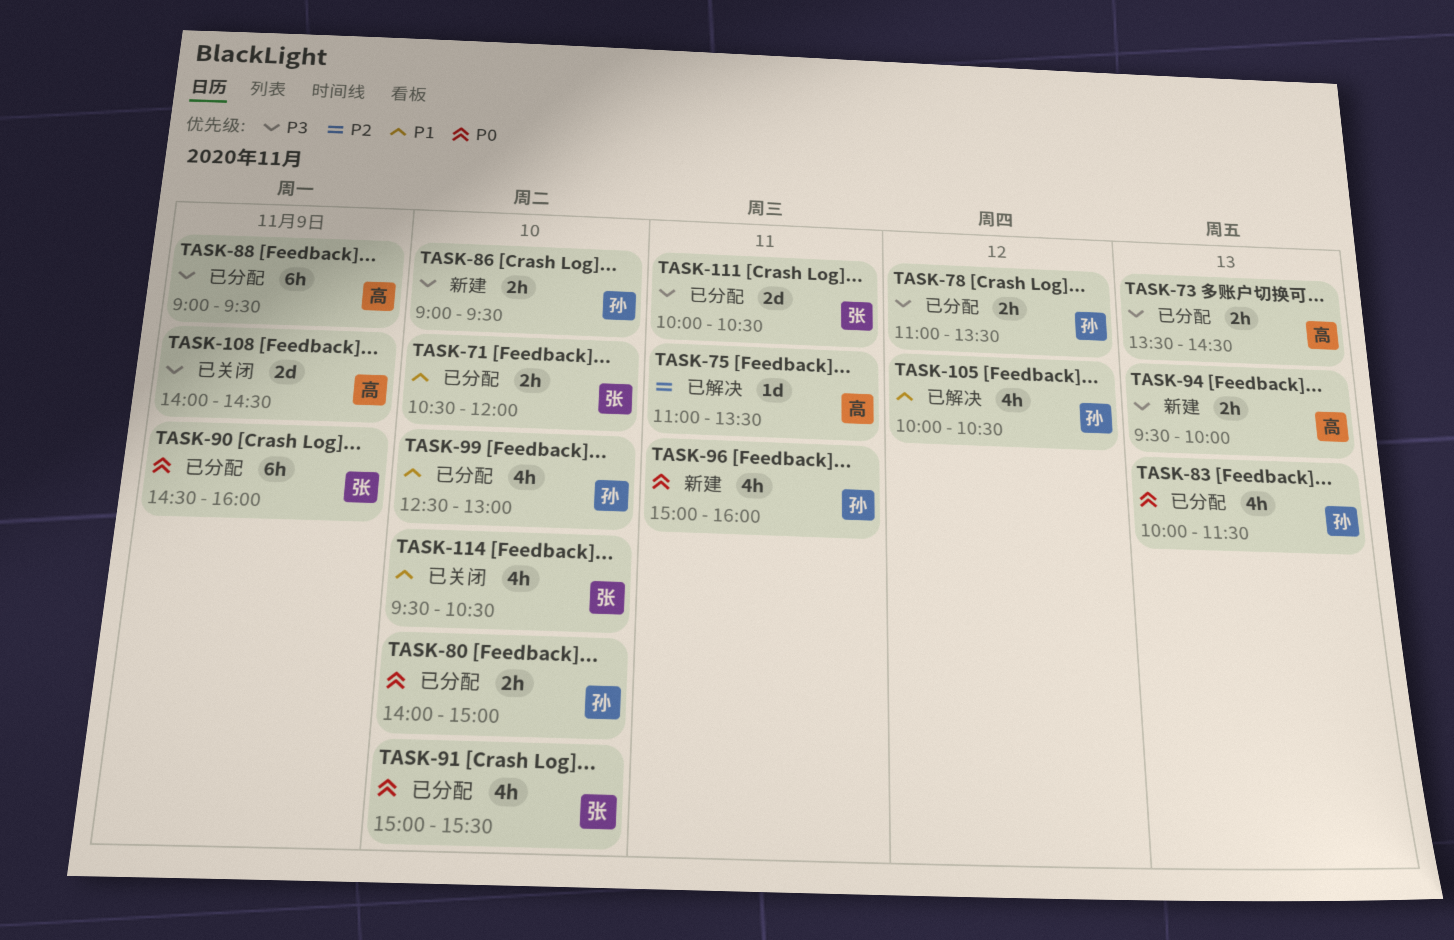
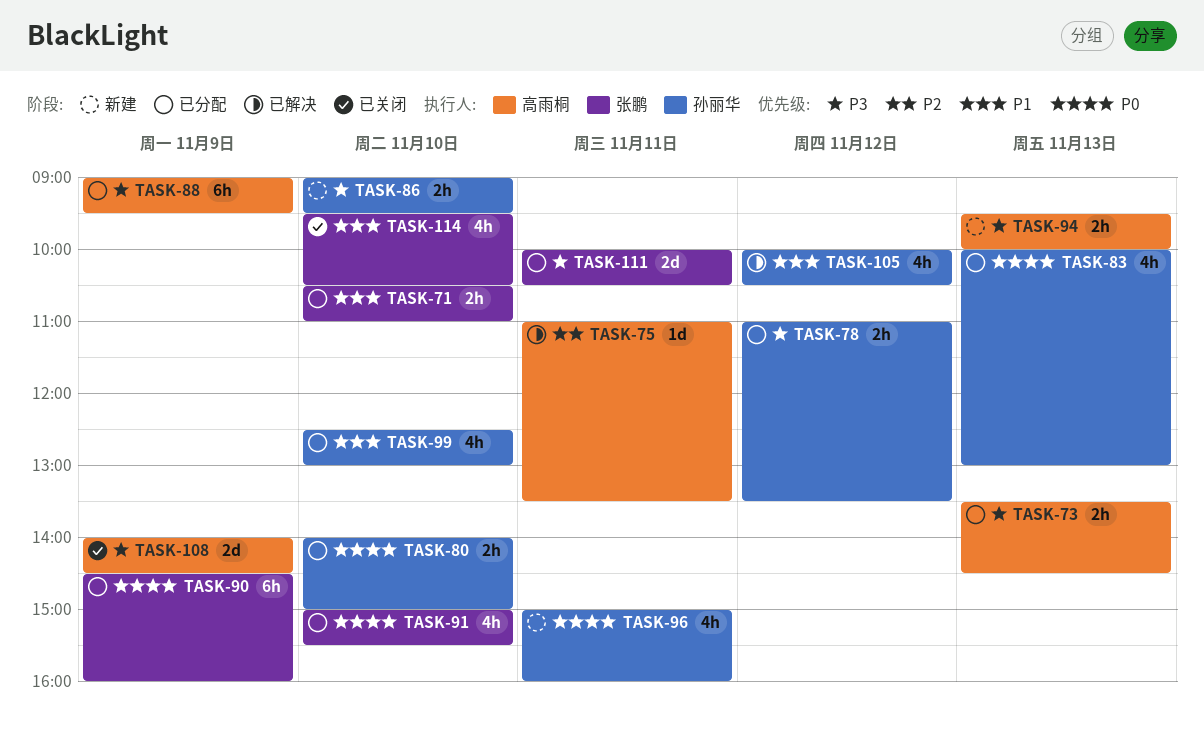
TASK-71, ends: 12:00 -> 11:00
TASK-83, ends: 11:30 -> 13:00

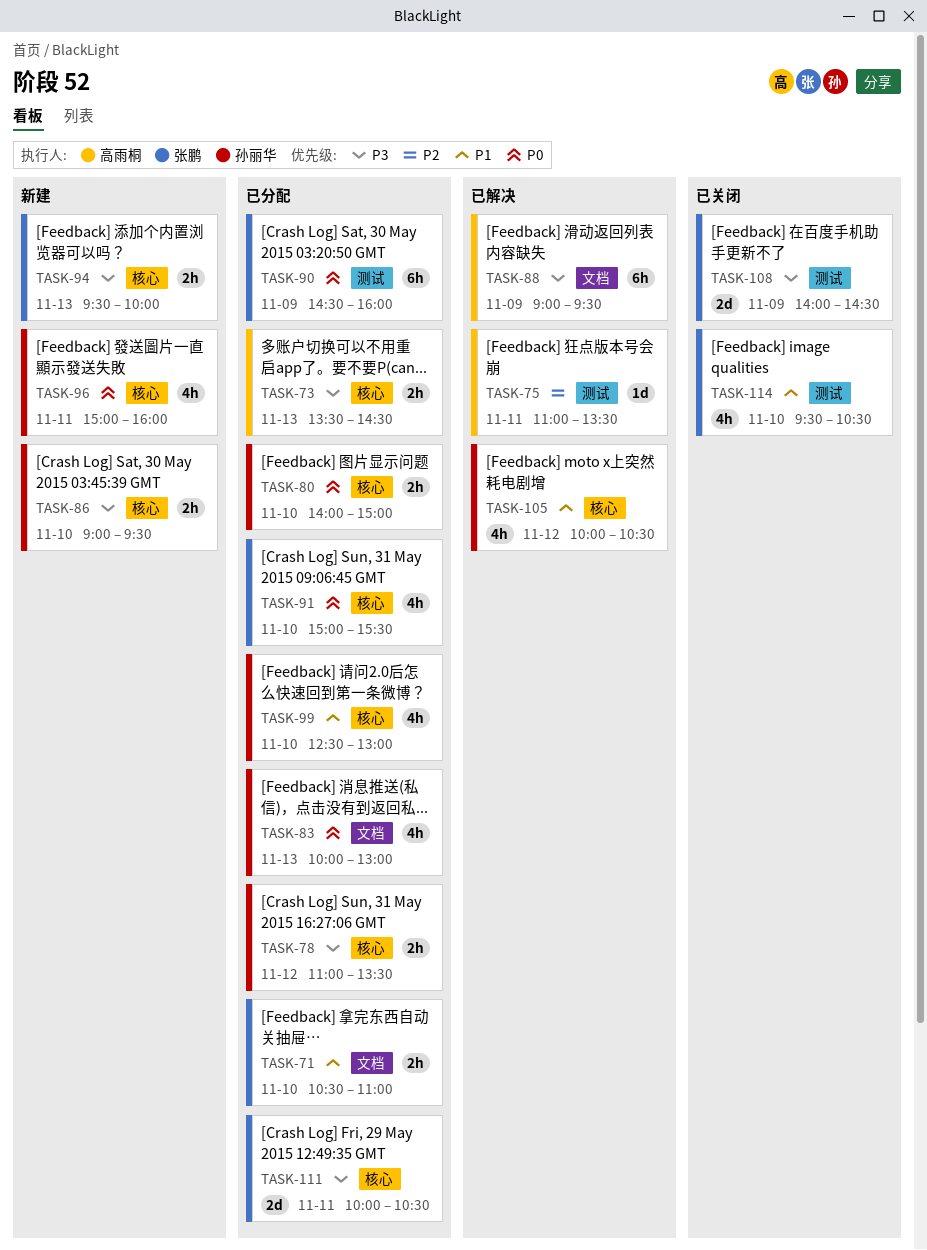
TASK-88, status: 已分配 -> 已解决
TASK-94, owner: 高雨桐 -> 张鹏
TASK-108, owner: 高雨桐 -> 张鹏

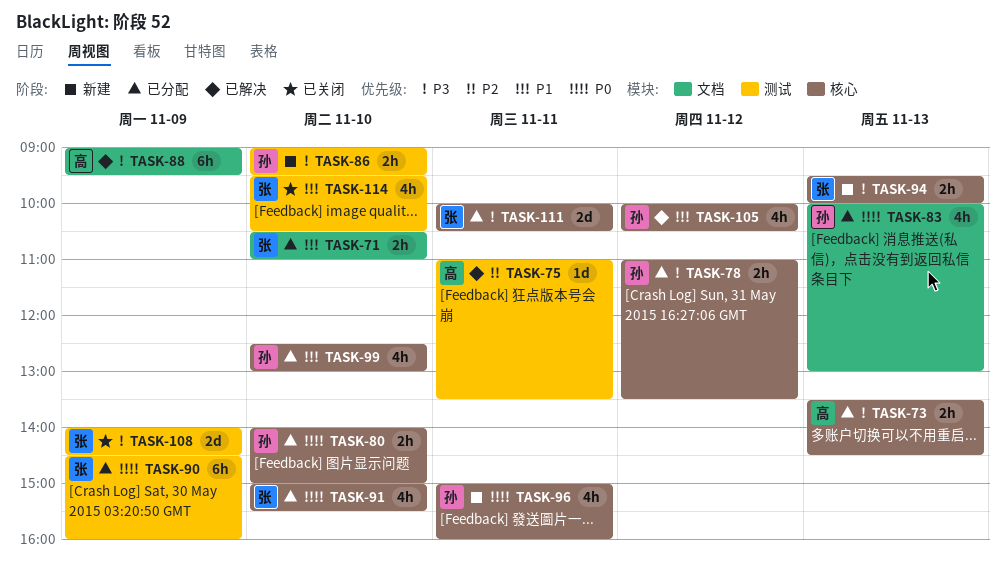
TASK-86, label: 核心 -> 测试

